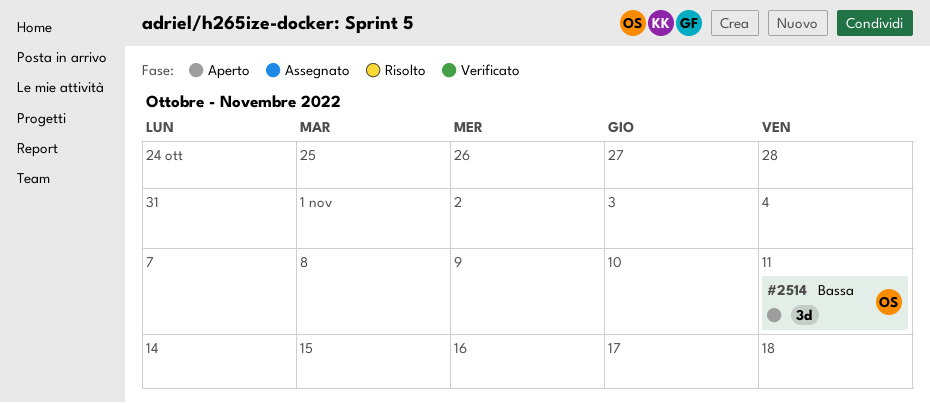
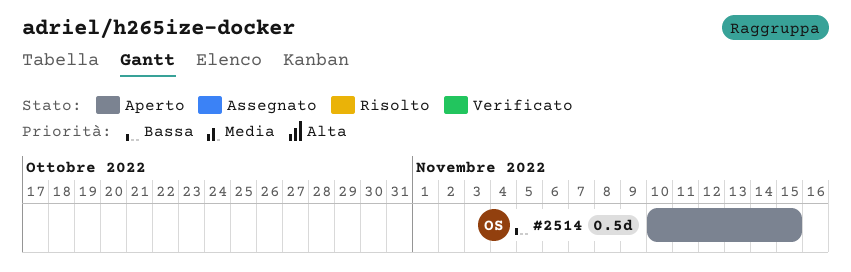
#2514, estimate: 3d -> 0.5d
#2514, due: Nov 11 -> Nov 15

